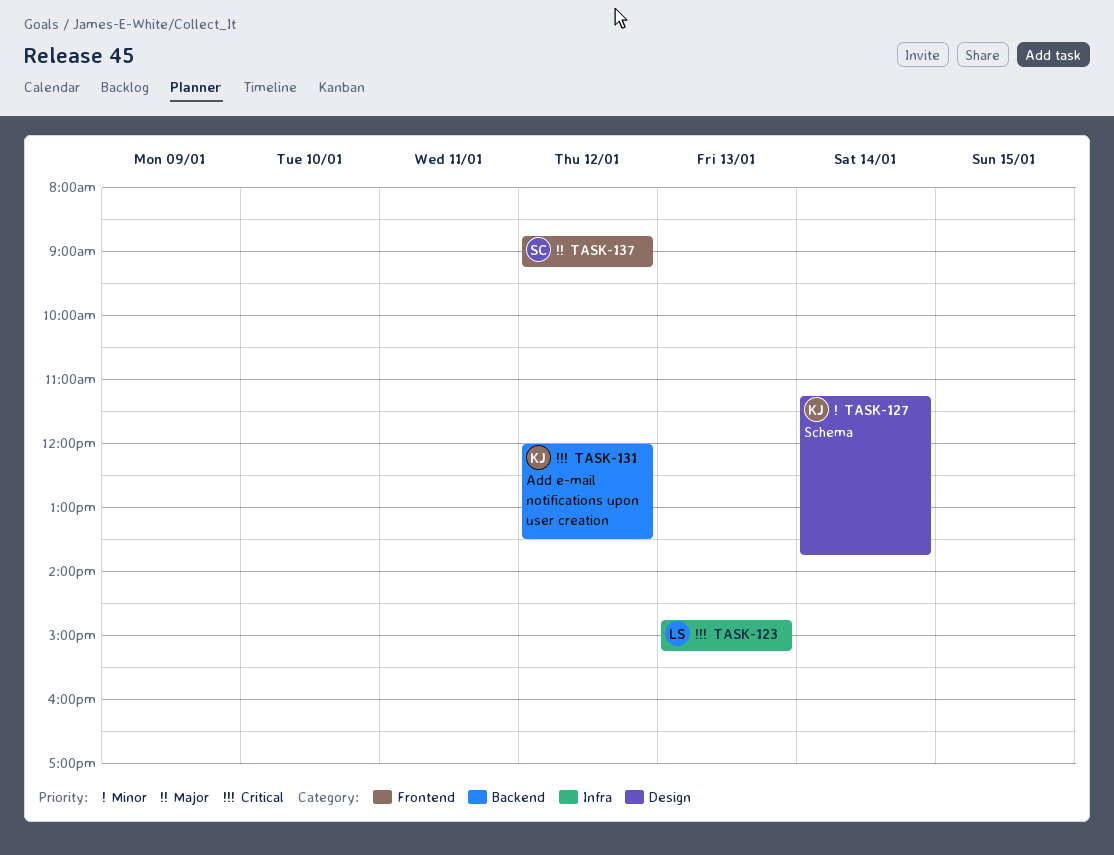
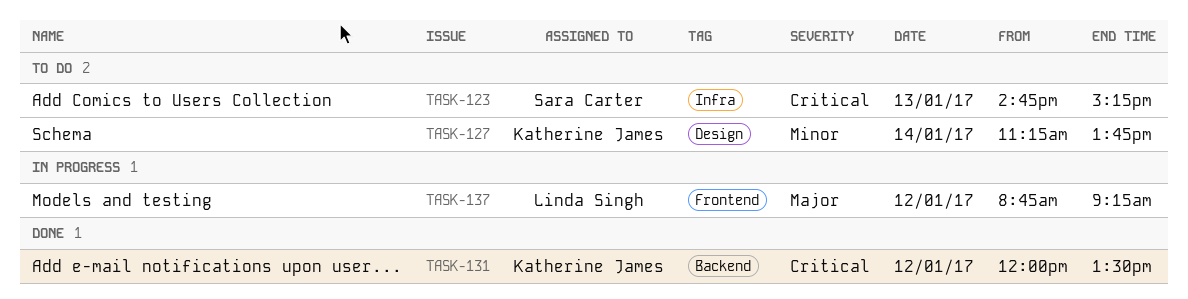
TASK-123, owner: Linda Singh -> Sara Carter
TASK-137, owner: Sara Carter -> Linda Singh

